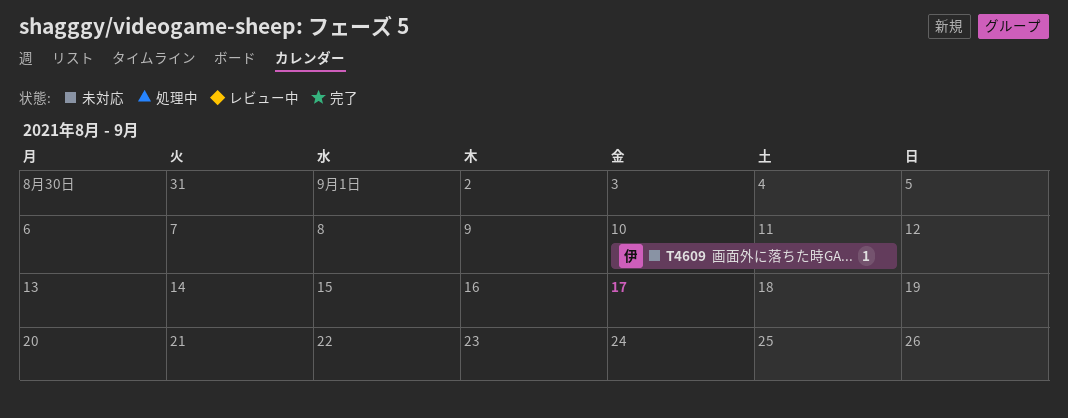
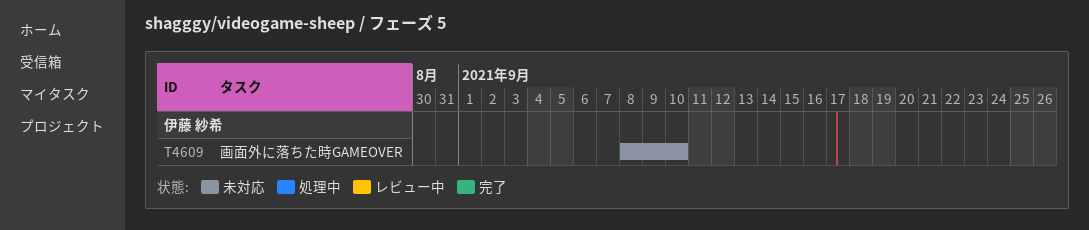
T4609, start: Sep 10 -> Sep 8
T4609, due: Sep 11 -> Sep 10

